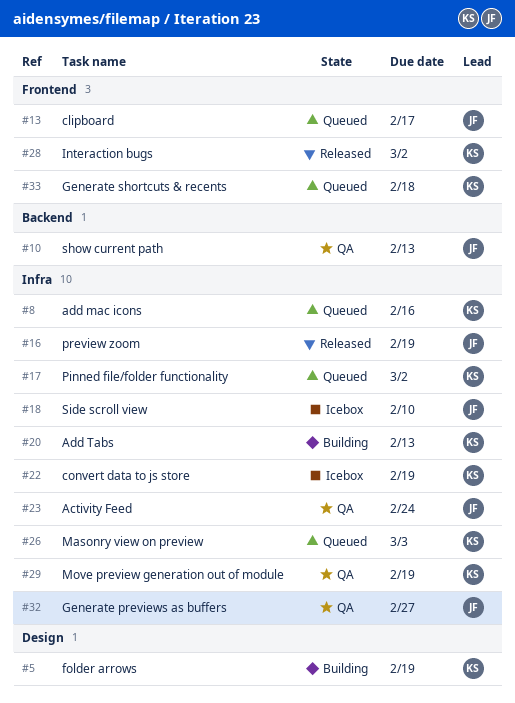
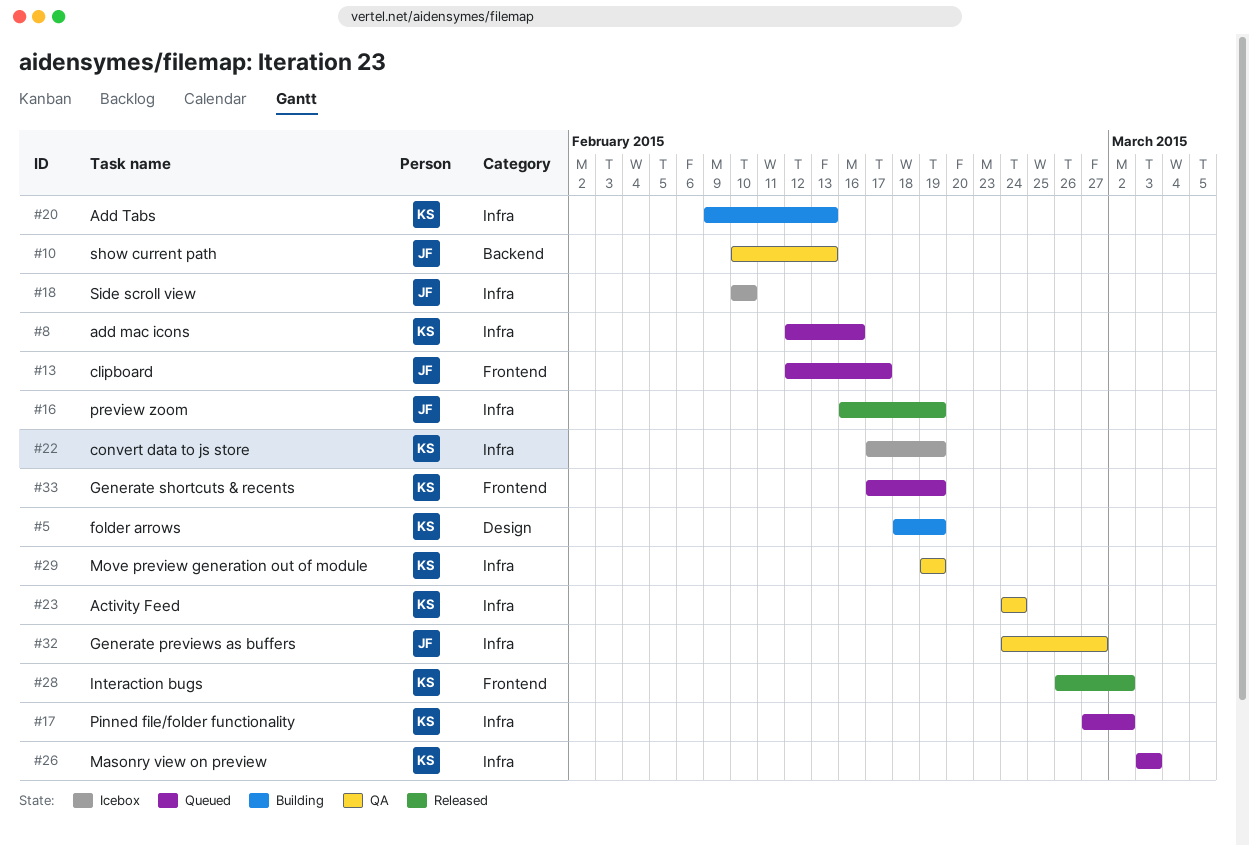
#23, owner: JF -> KS
#33, due: Feb 18 -> Feb 19

